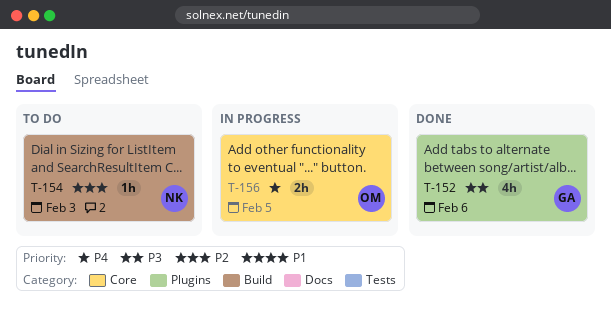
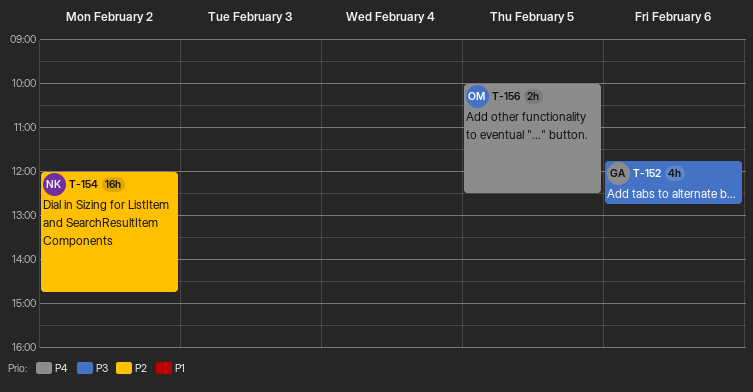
T-154, estimate: 1h -> 16h
T-154, day: Feb 3 -> Feb 2

